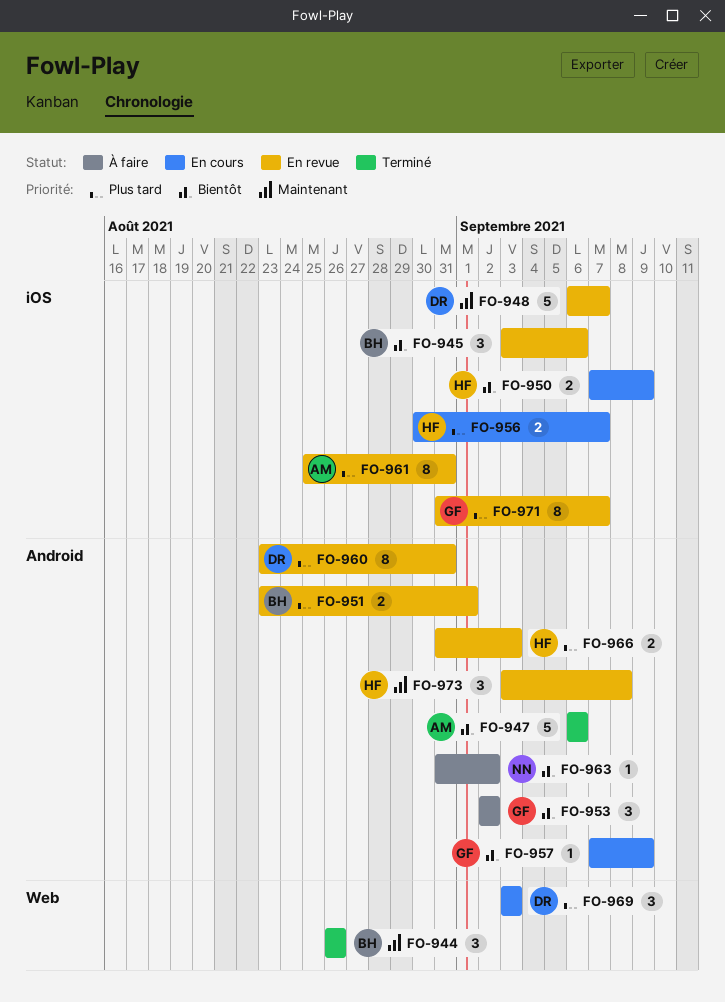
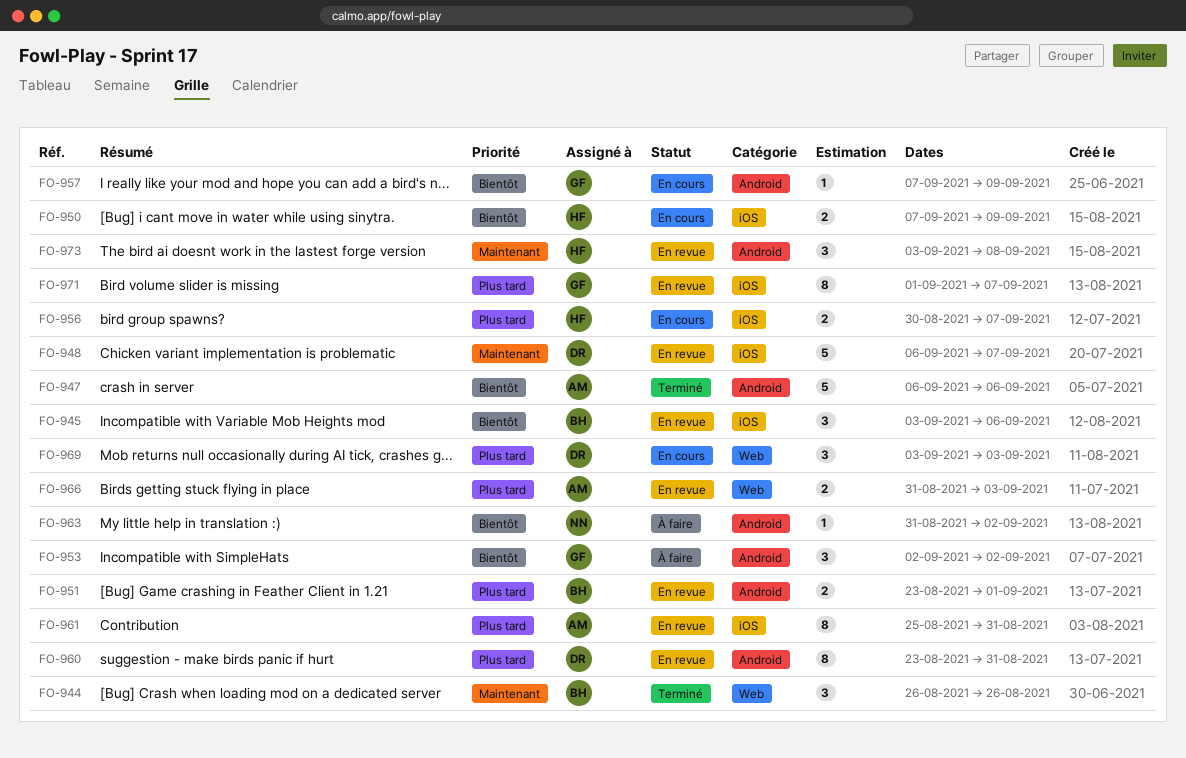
FO-966, owner: HF -> AM
FO-966, label: Android -> Web
FO-971, start: Aug 31 -> Sep 1

